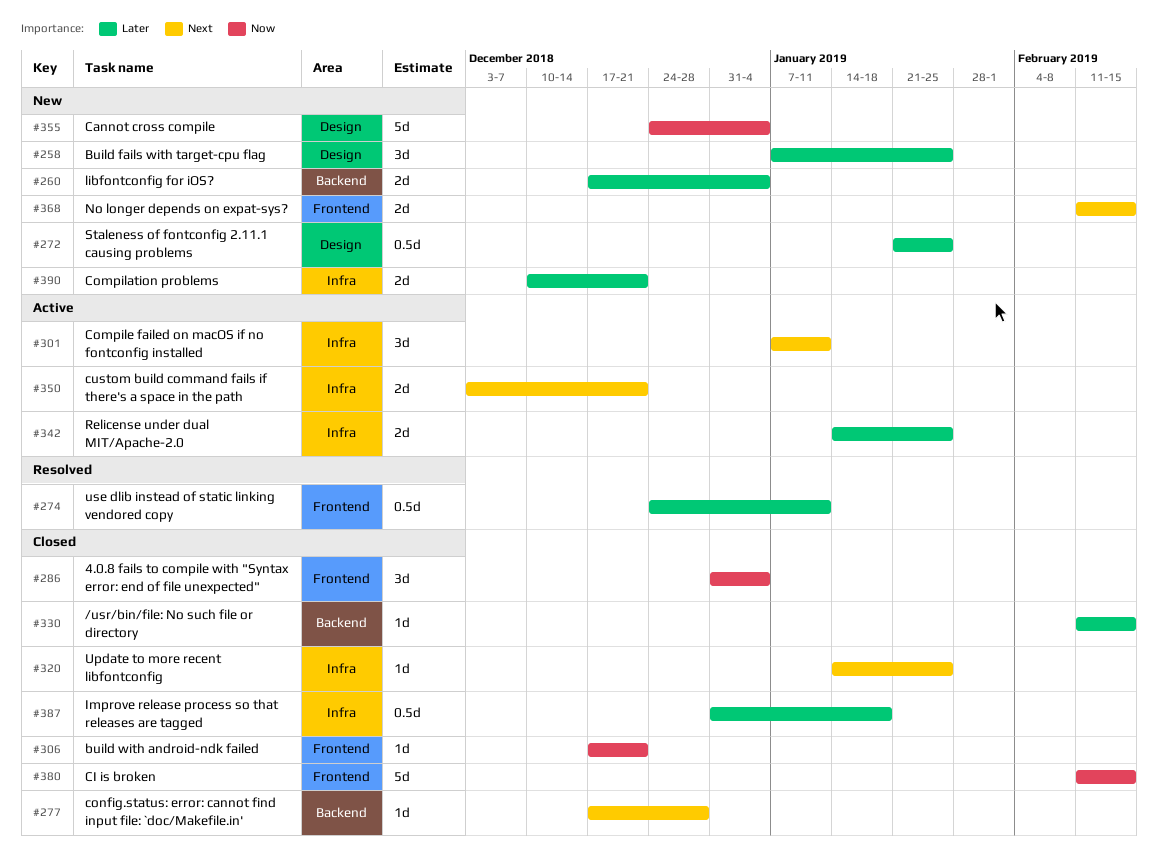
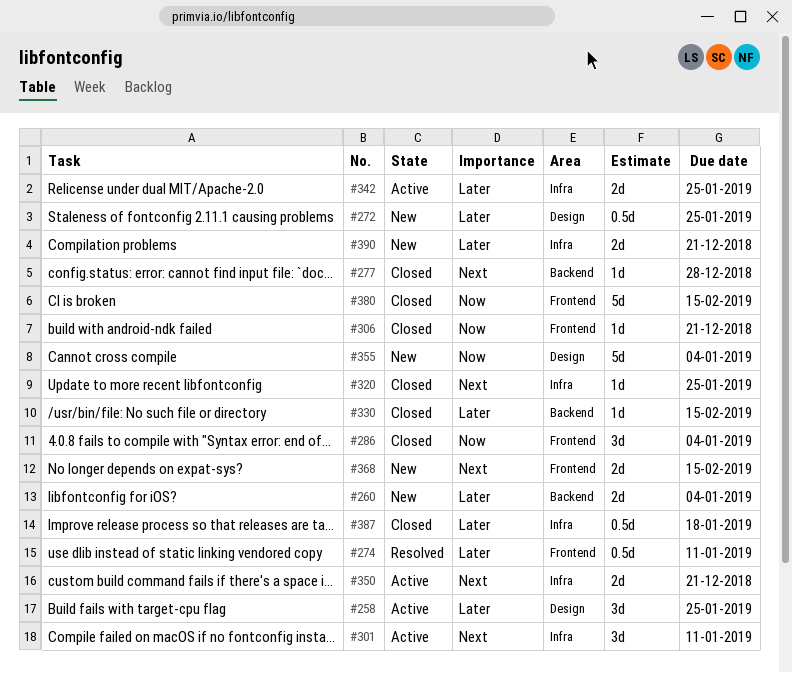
#258, status: New -> Active

